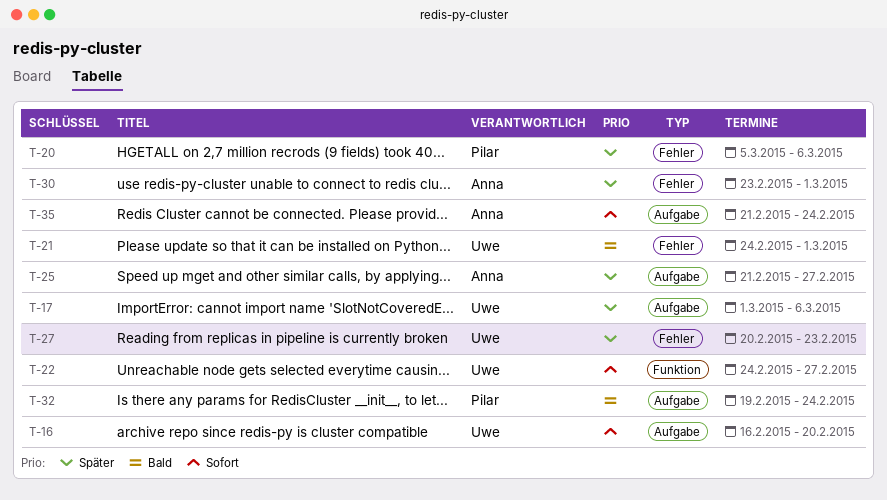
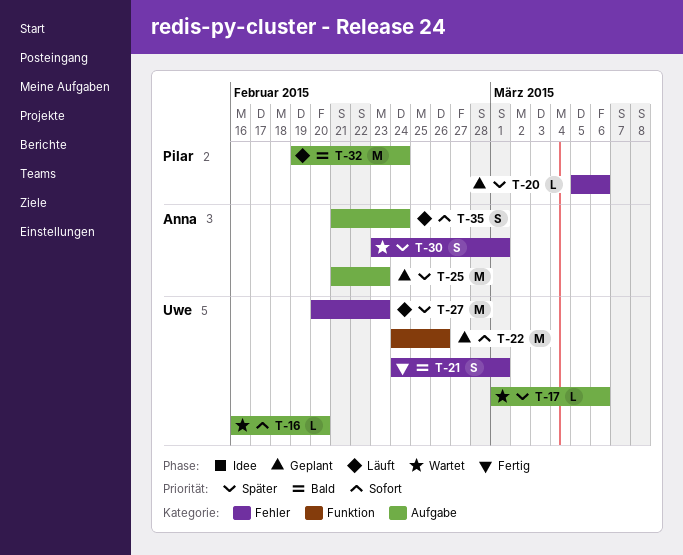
T-22, due: Feb 27 -> Feb 26
T-25, due: Feb 27 -> Feb 23

